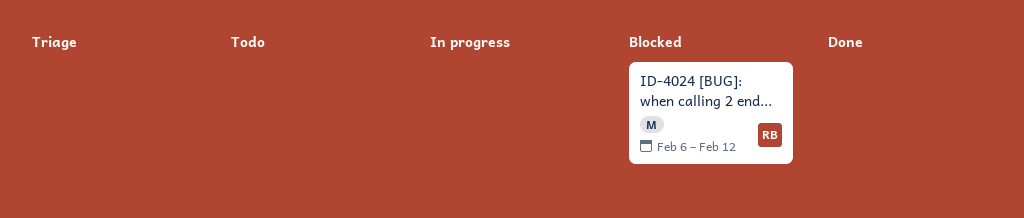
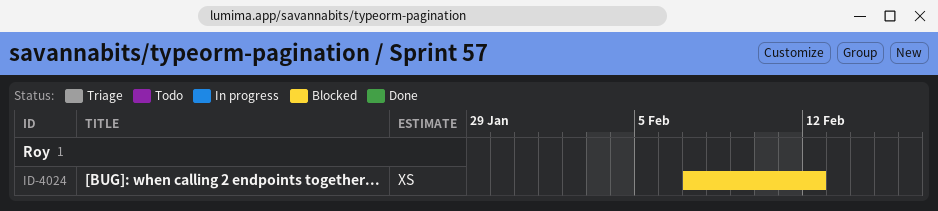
ID-4024, estimate: M -> XS
ID-4024, start: Feb 6 -> Feb 7

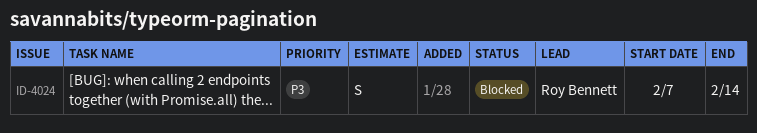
ID-4024, estimate: XS -> S
ID-4024, due: Feb 12 -> Feb 14

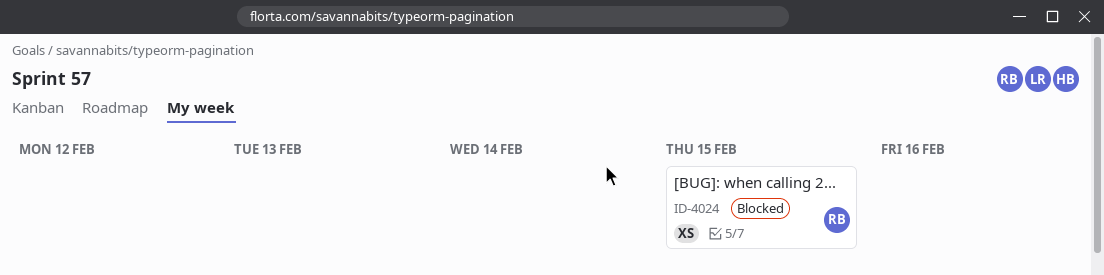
ID-4024, estimate: S -> XS
ID-4024, due: Feb 14 -> Feb 15

